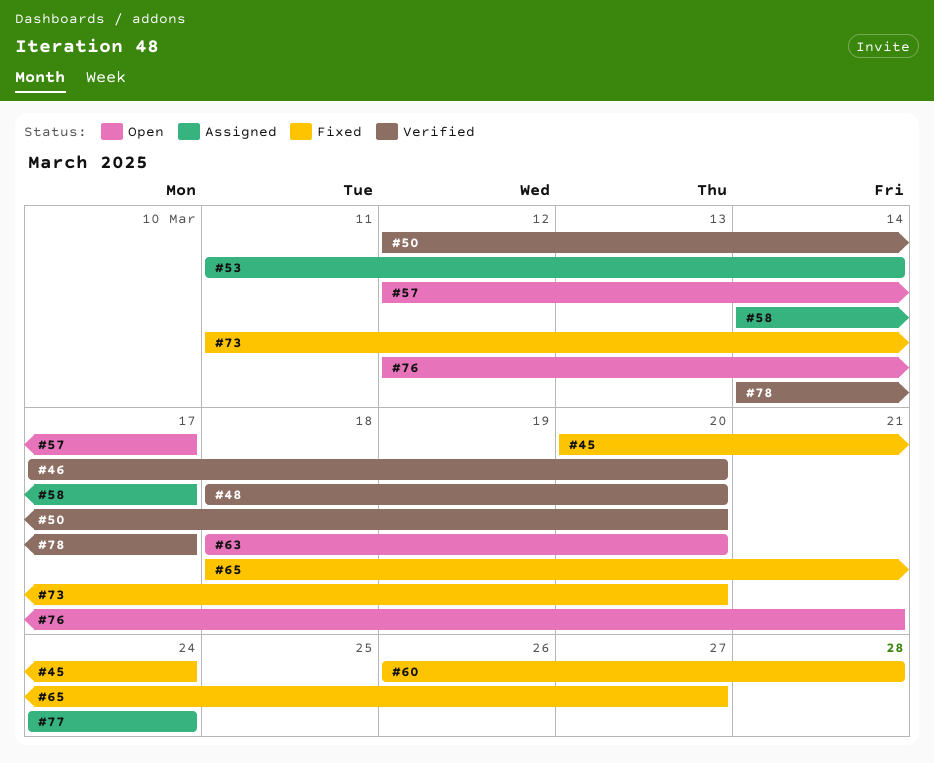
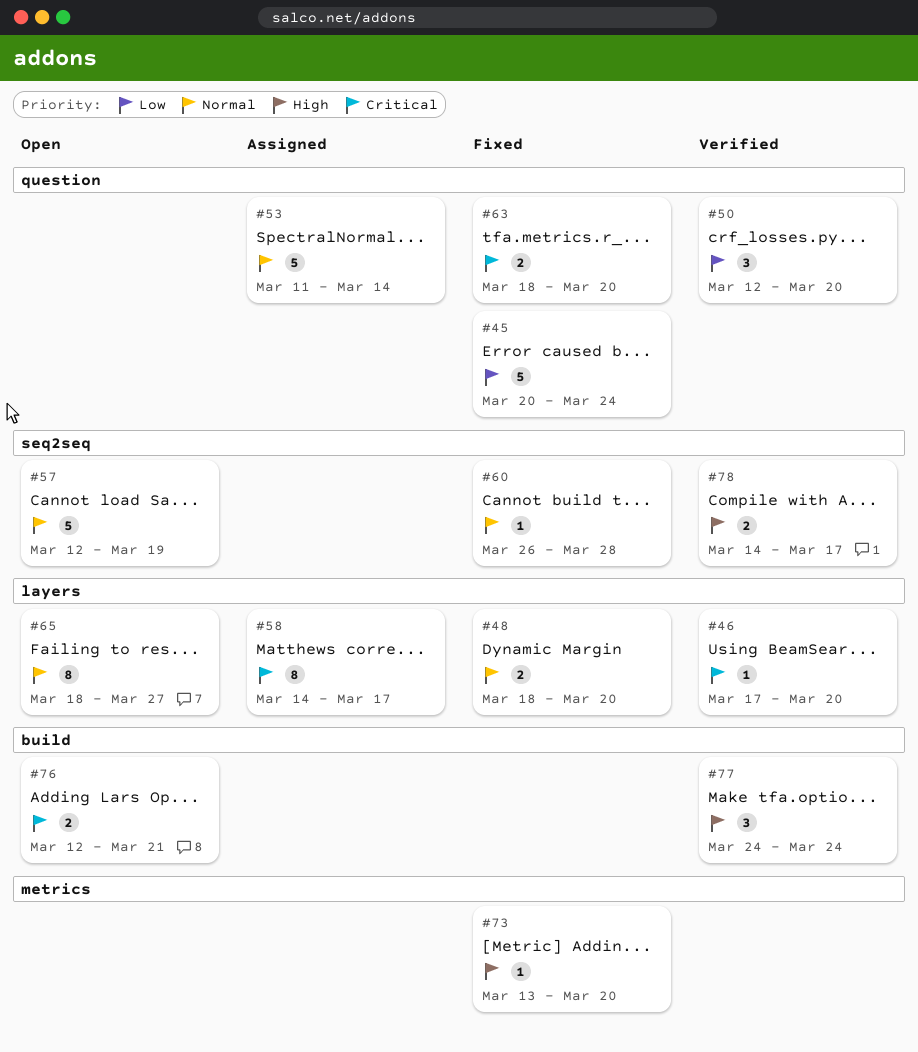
#48, status: Verified -> Fixed
#57, due: Mar 17 -> Mar 19
#63, status: Open -> Fixed
#65, status: Fixed -> Open
#73, start: Mar 11 -> Mar 13
#77, status: Assigned -> Verified

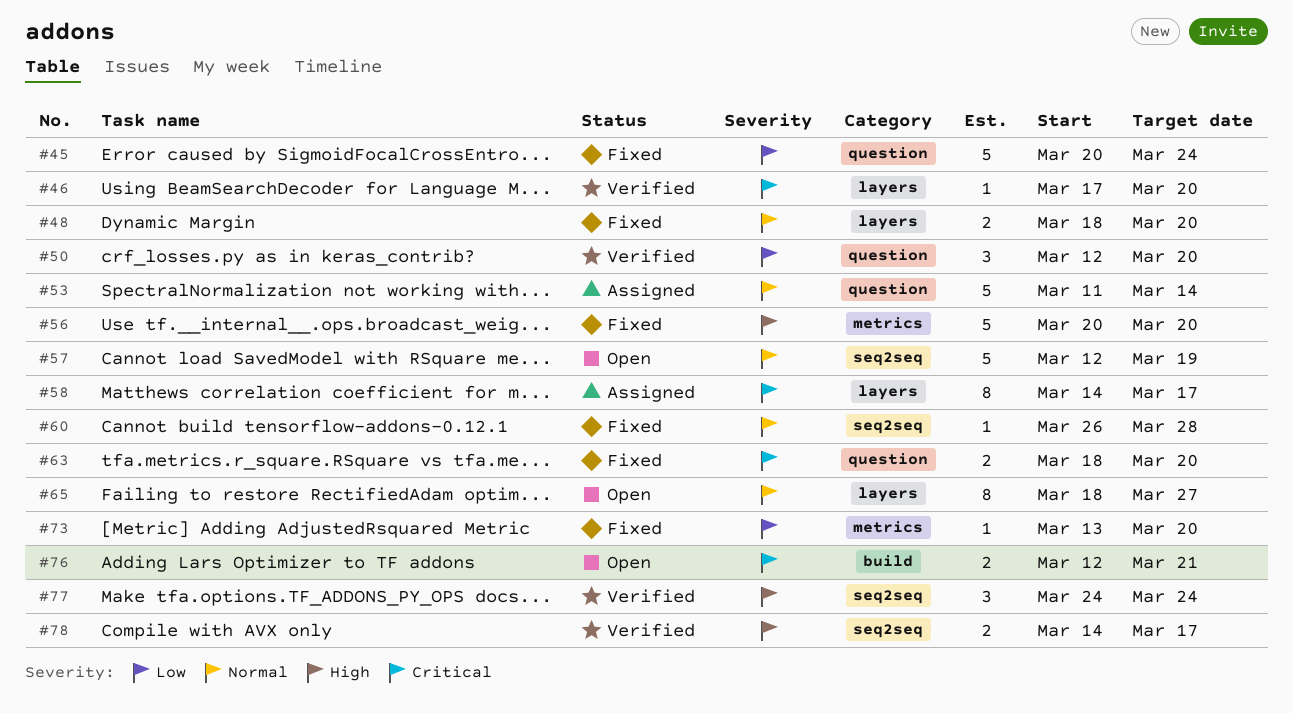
#56: none -> present
#73, priority: High -> Low
#77, label: build -> seq2seq

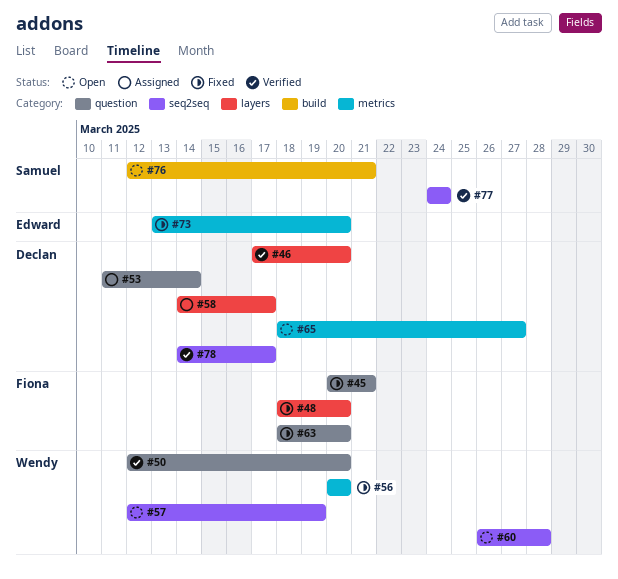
#45, due: Mar 24 -> Mar 21
#60, status: Fixed -> Open
#65, label: layers -> metrics

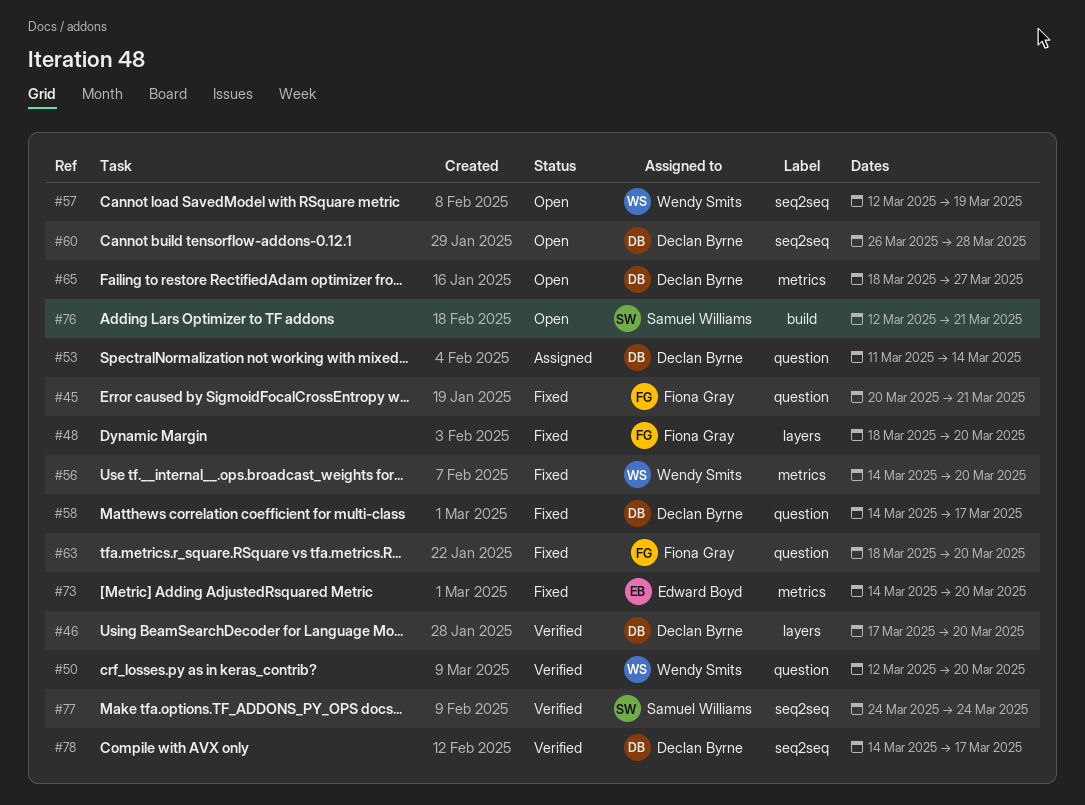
#56, start: Mar 20 -> Mar 14
#58, status: Assigned -> Fixed
#58, label: layers -> question
#60, owner: Wendy Smits -> Declan Byrne
#73, start: Mar 13 -> Mar 14

